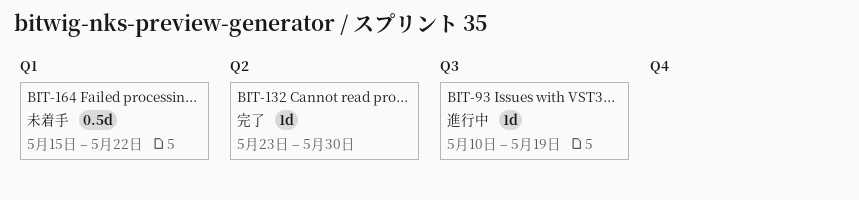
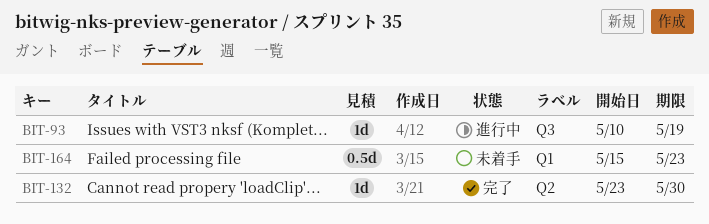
BIT-164, due: May 22 -> May 23

